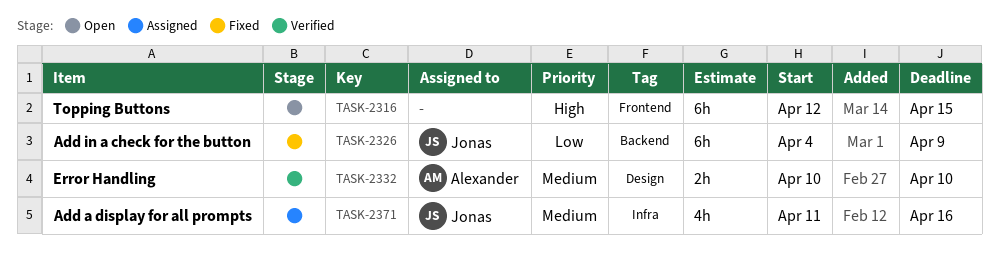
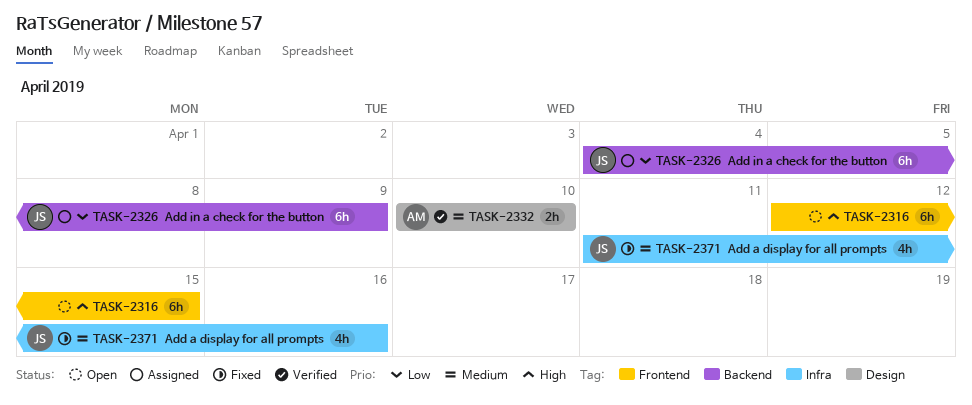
TASK-2326, status: Fixed -> Assigned
TASK-2371, status: Assigned -> Fixed

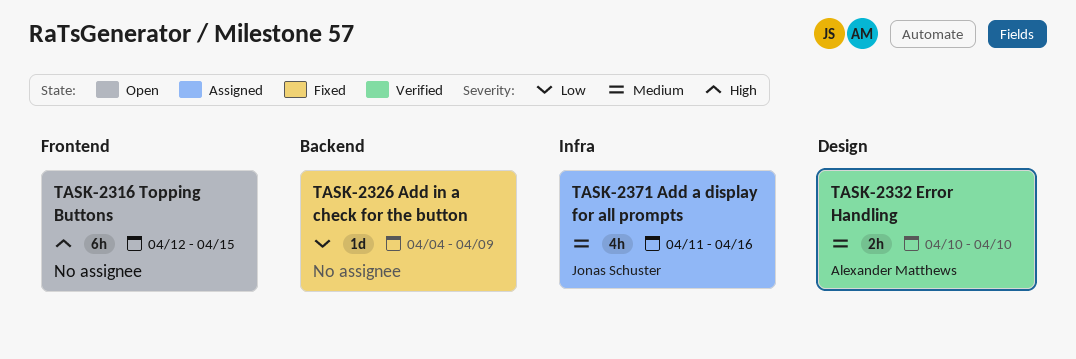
TASK-2326, status: Assigned -> Fixed
TASK-2326, owner: Jonas Schuster -> none
TASK-2326, estimate: 6h -> 1d
TASK-2371, status: Fixed -> Assigned

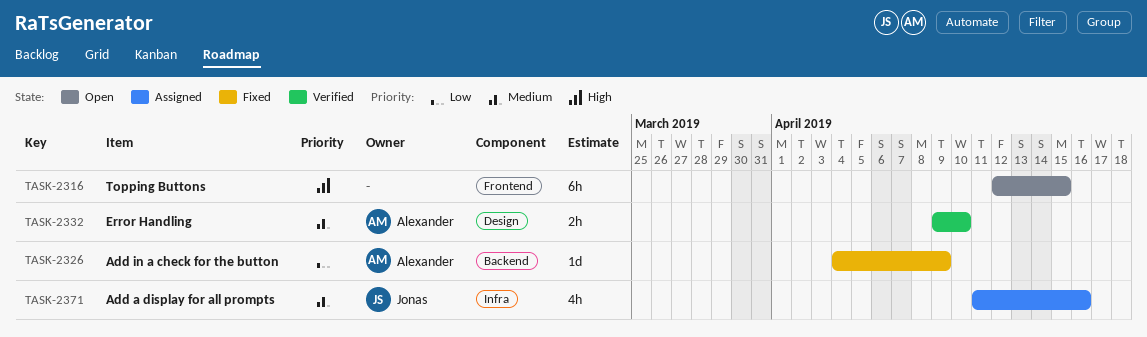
TASK-2326, owner: none -> Alexander Matthews
TASK-2332, start: Apr 10 -> Apr 9

